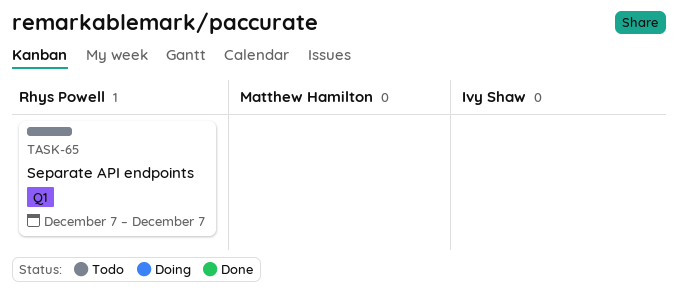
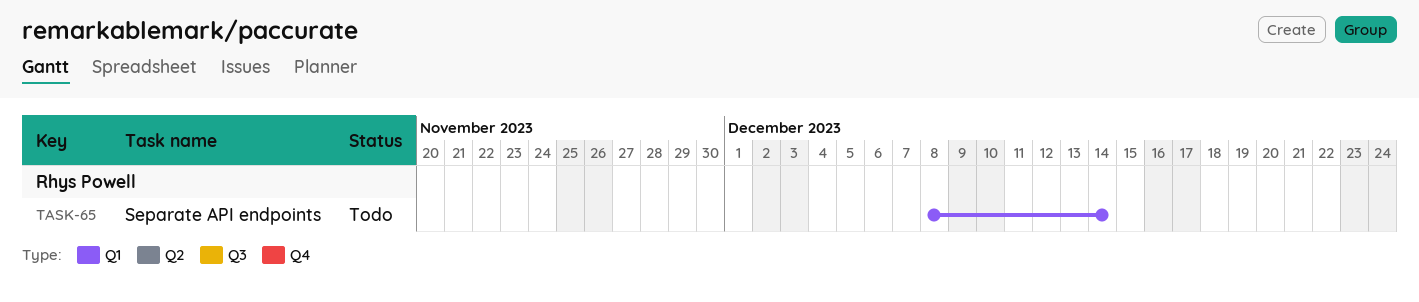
TASK-65, start: Dec 7 -> Dec 8
TASK-65, due: Dec 7 -> Dec 14

